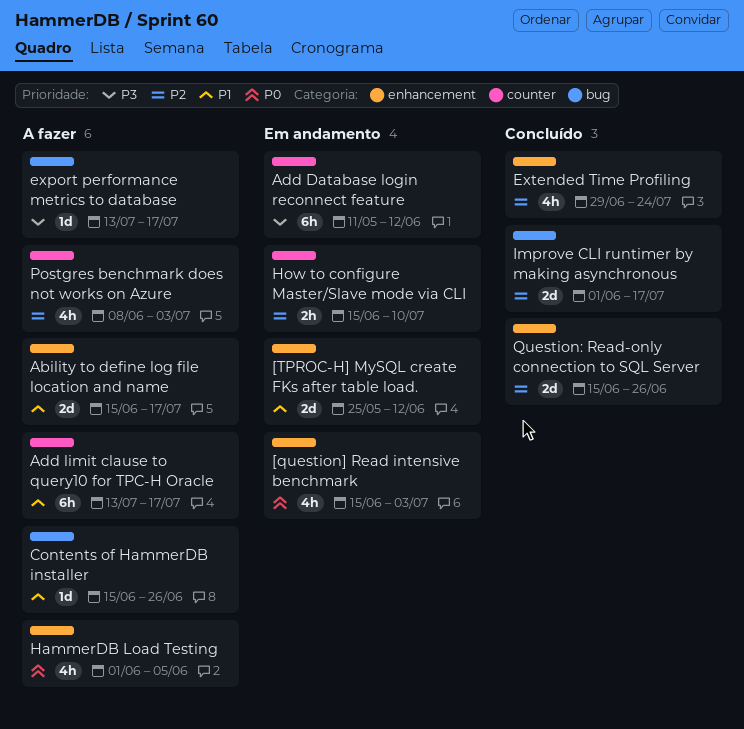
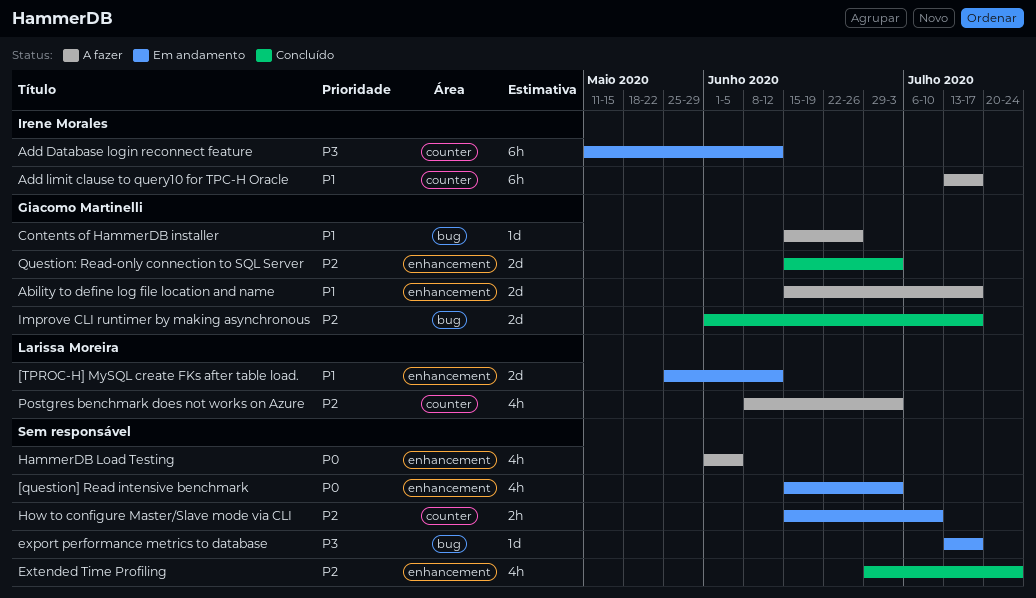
export performance metrics to database, status: A fazer -> Em andamento
Question: Read-only connection to SQL Server, due: Jun 26 -> Jul 3

